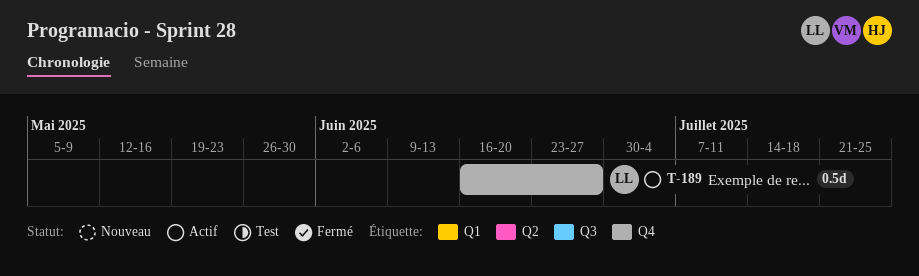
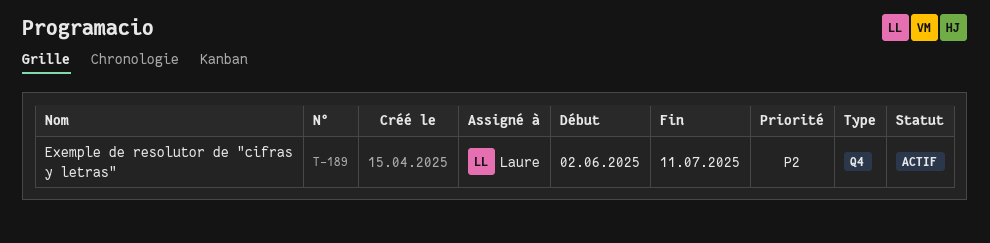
T-189, start: Jun 16 -> Jun 2
T-189, due: Jun 27 -> Jul 11

